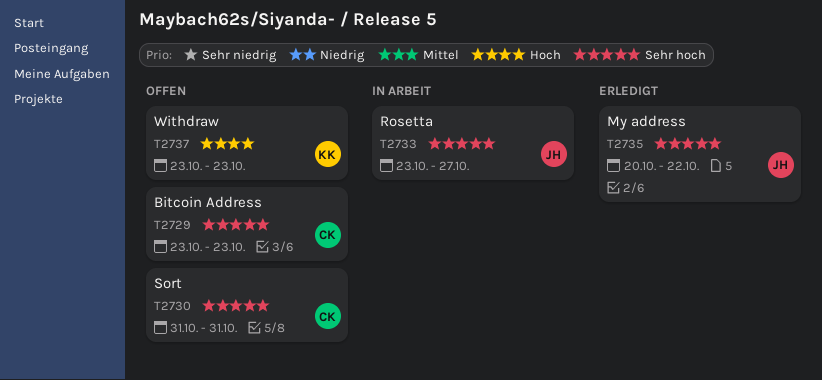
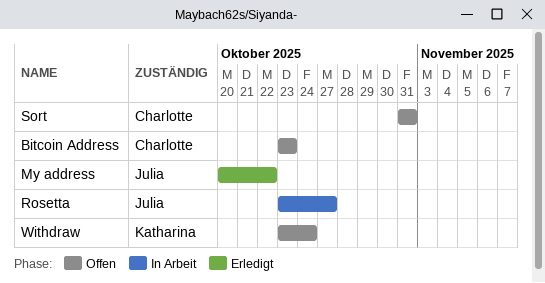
Withdraw, due: Oct 23 -> Oct 24

